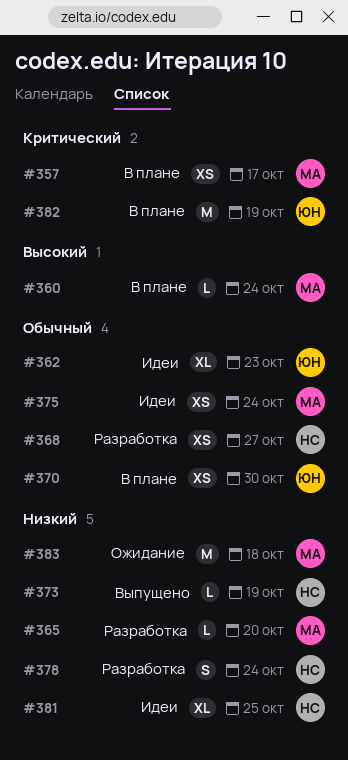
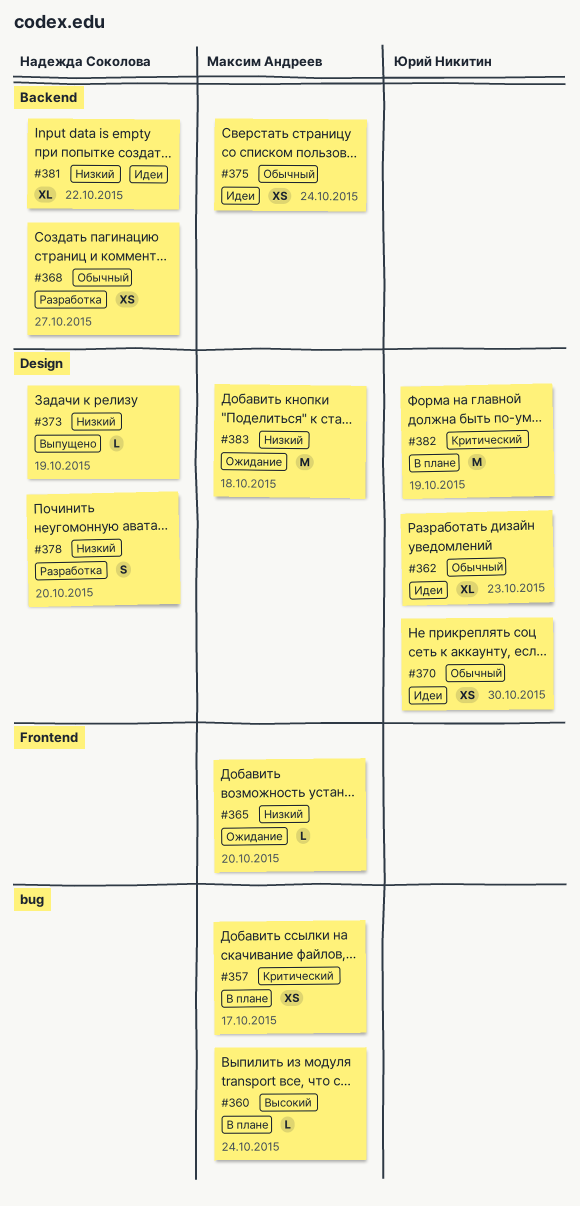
#365, status: Разработка -> Ожидание
#370, status: В плане -> Идеи
#378, due: Oct 24 -> Oct 20
#381, due: Oct 25 -> Oct 22

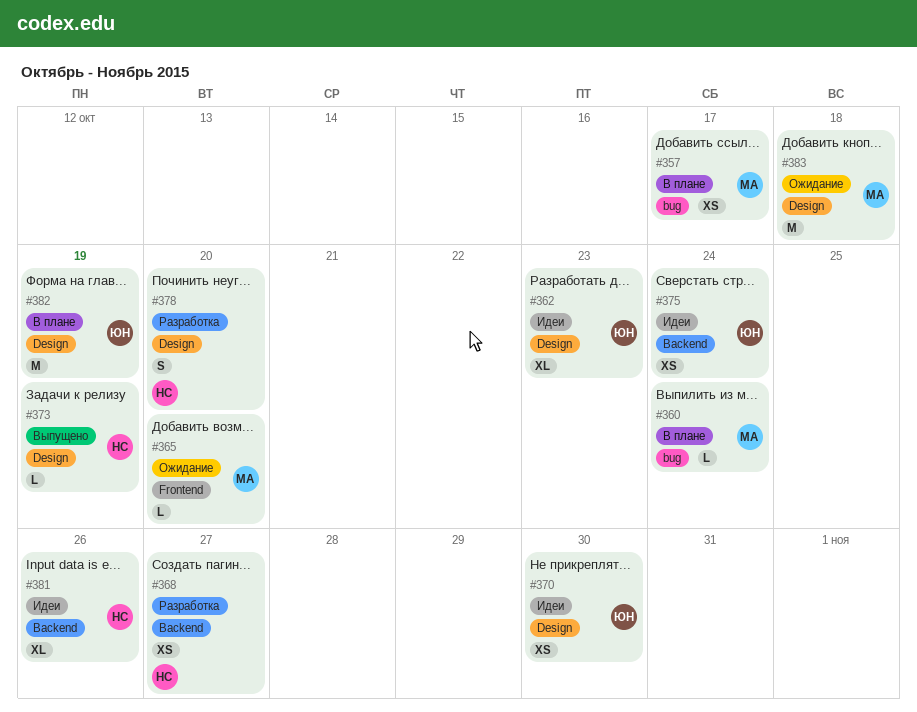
#375, owner: Максим Андреев -> Юрий Никитин
#381, due: Oct 22 -> Oct 26

